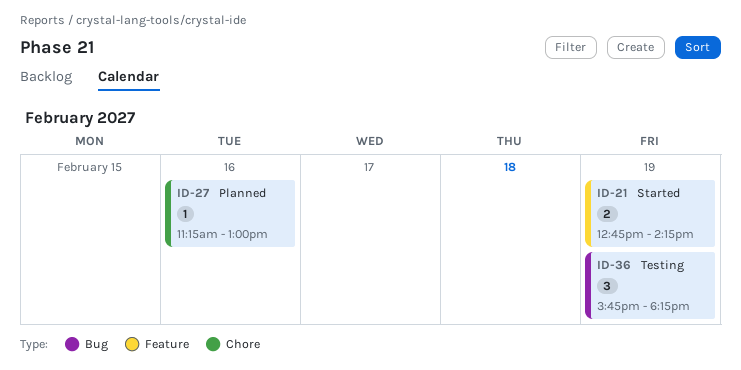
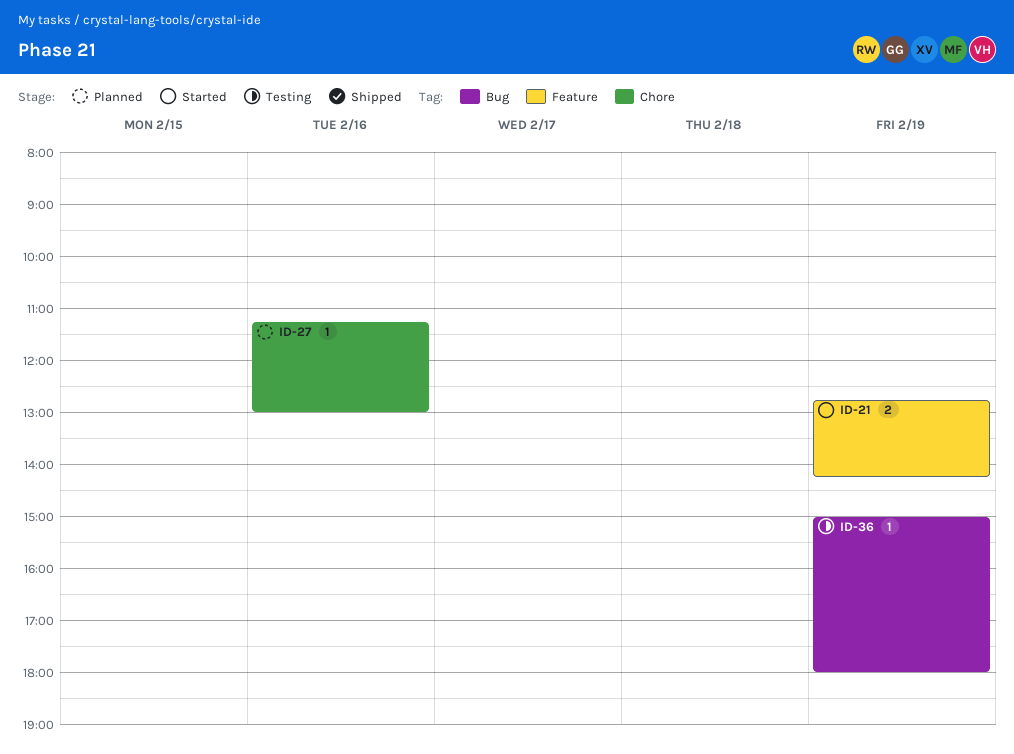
ID-36, estimate: 3 -> 1
ID-36, begins: 15:45 -> 15:00
ID-36, ends: 18:15 -> 18:00

